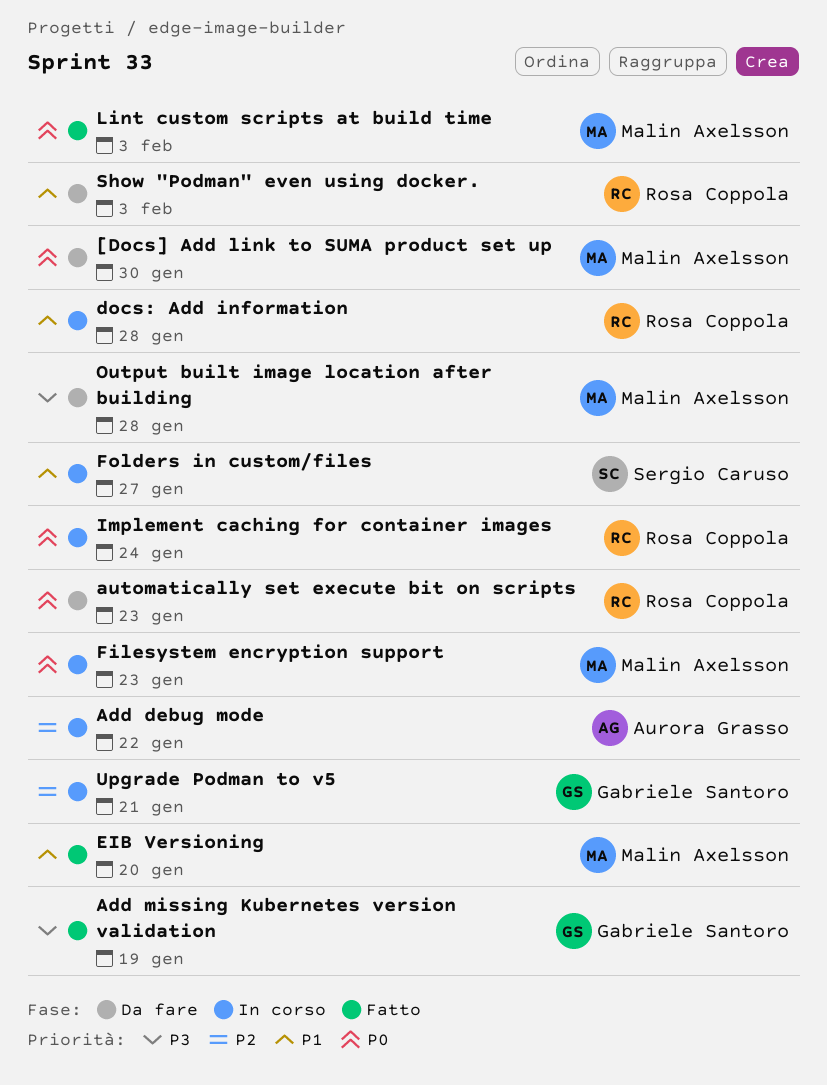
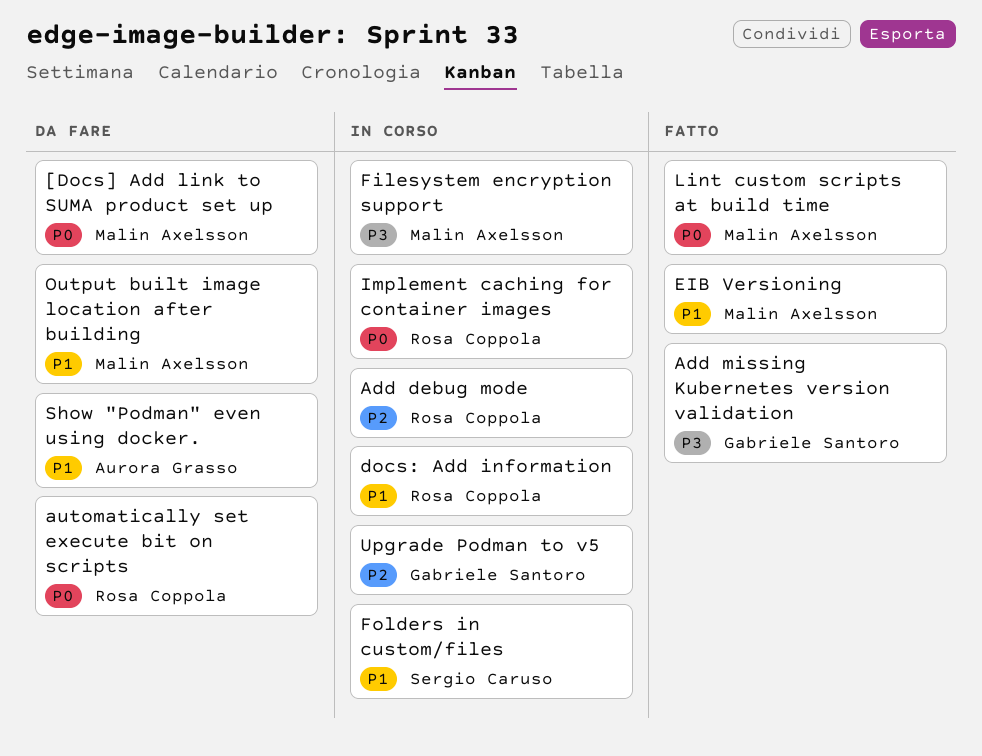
Add debug mode, owner: Aurora Grasso -> Rosa Coppola
Filesystem encryption support, priority: P0 -> P3
Output built image location after building, priority: P3 -> P1
Show "Podman" even using docker., owner: Rosa Coppola -> Aurora Grasso

